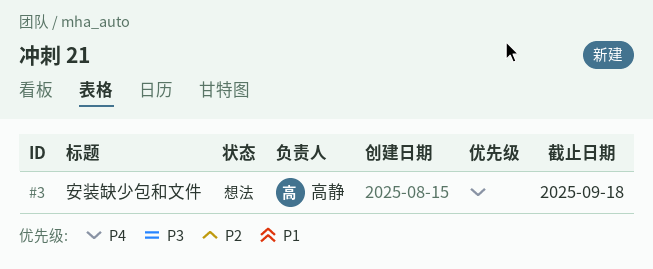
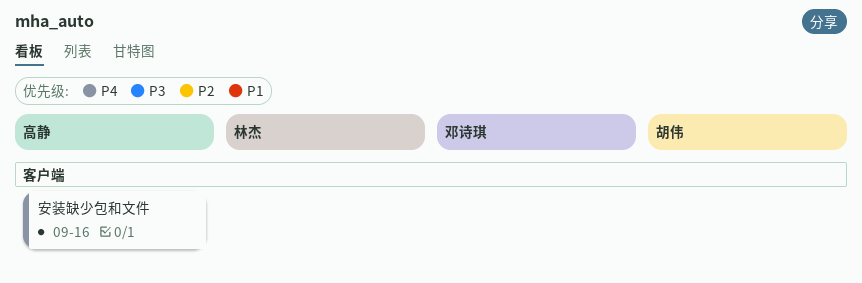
安装缺少包和文件, due: Sep 18 -> Sep 16

